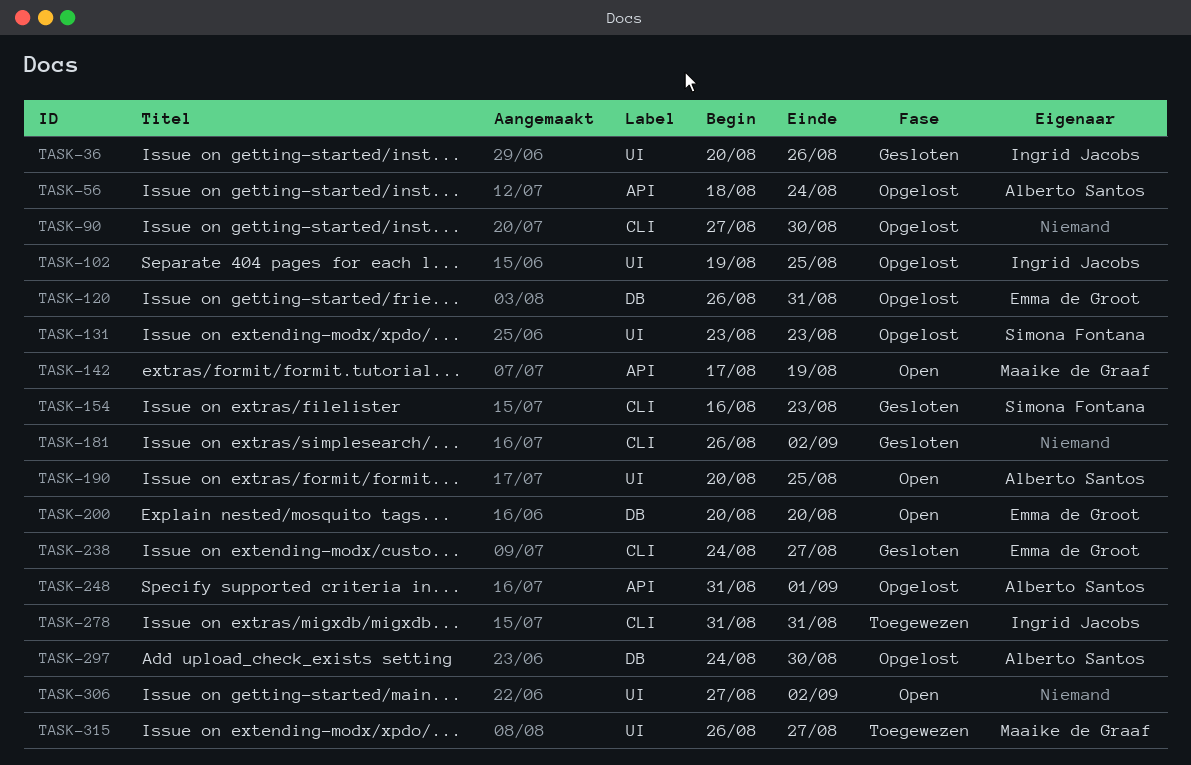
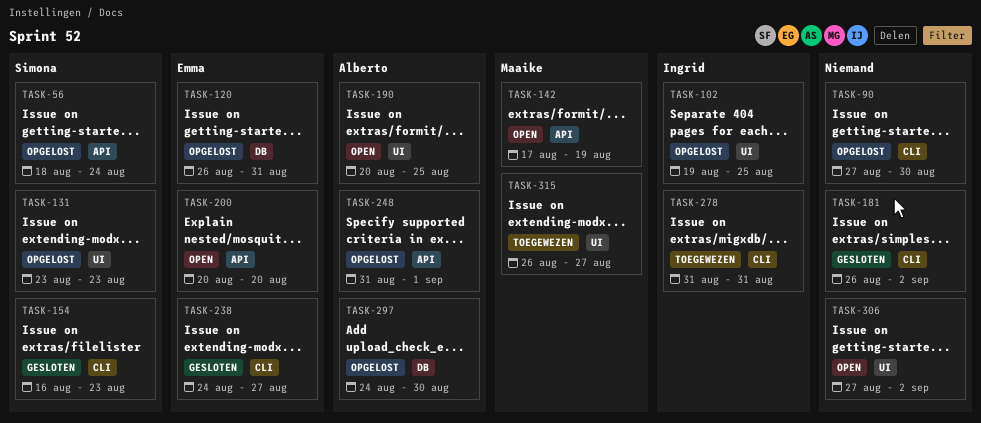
TASK-36: present -> none
TASK-56, owner: Alberto Santos -> Simona Fontana
TASK-200, label: DB -> API

